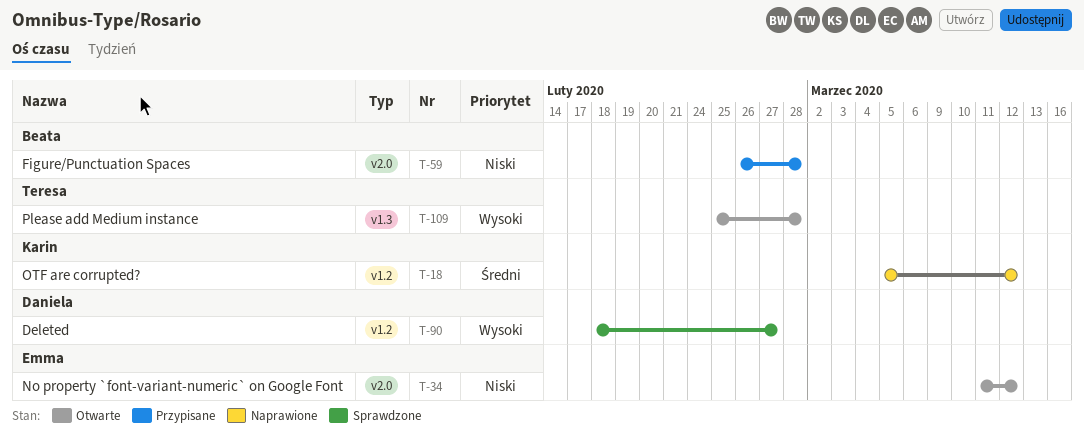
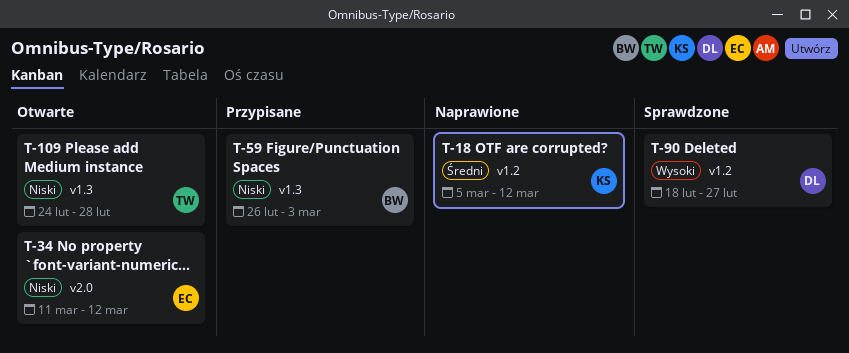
T-59, label: v2.0 -> v1.3
T-59, due: Feb 28 -> Mar 3
T-109, priority: Wysoki -> Niski
T-109, start: Feb 25 -> Feb 24

